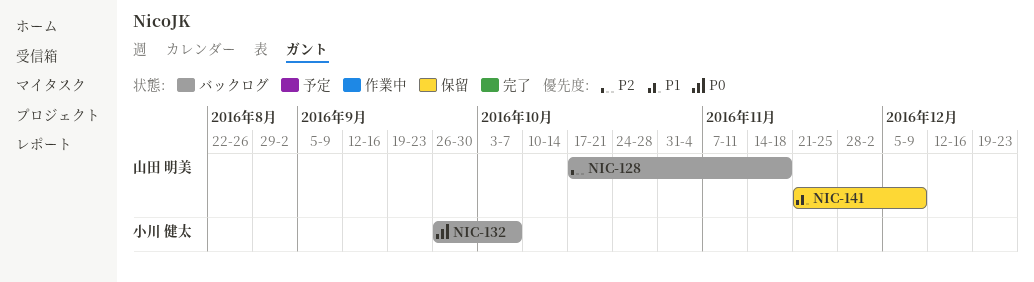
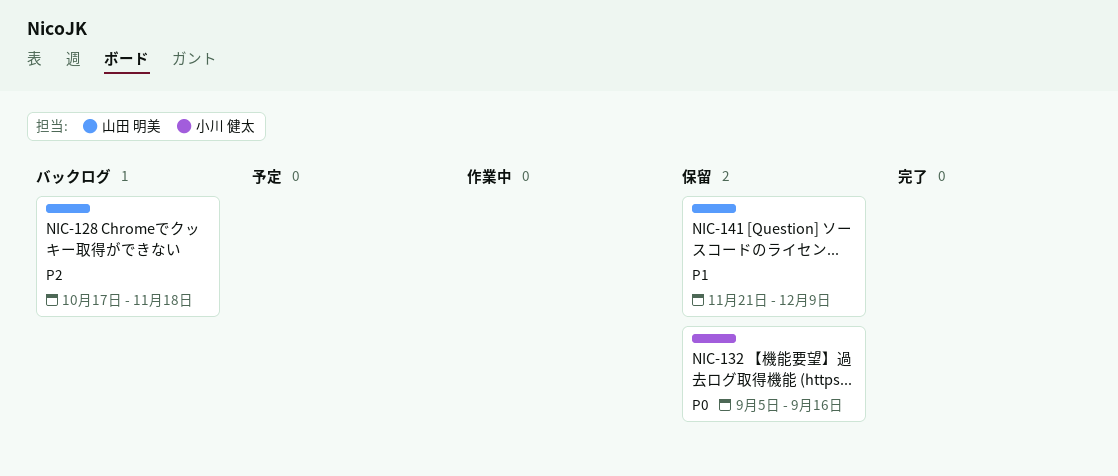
NIC-132, status: バックログ -> 保留
NIC-132, start: Sep 26 -> Sep 5
NIC-132, due: Oct 7 -> Sep 16

